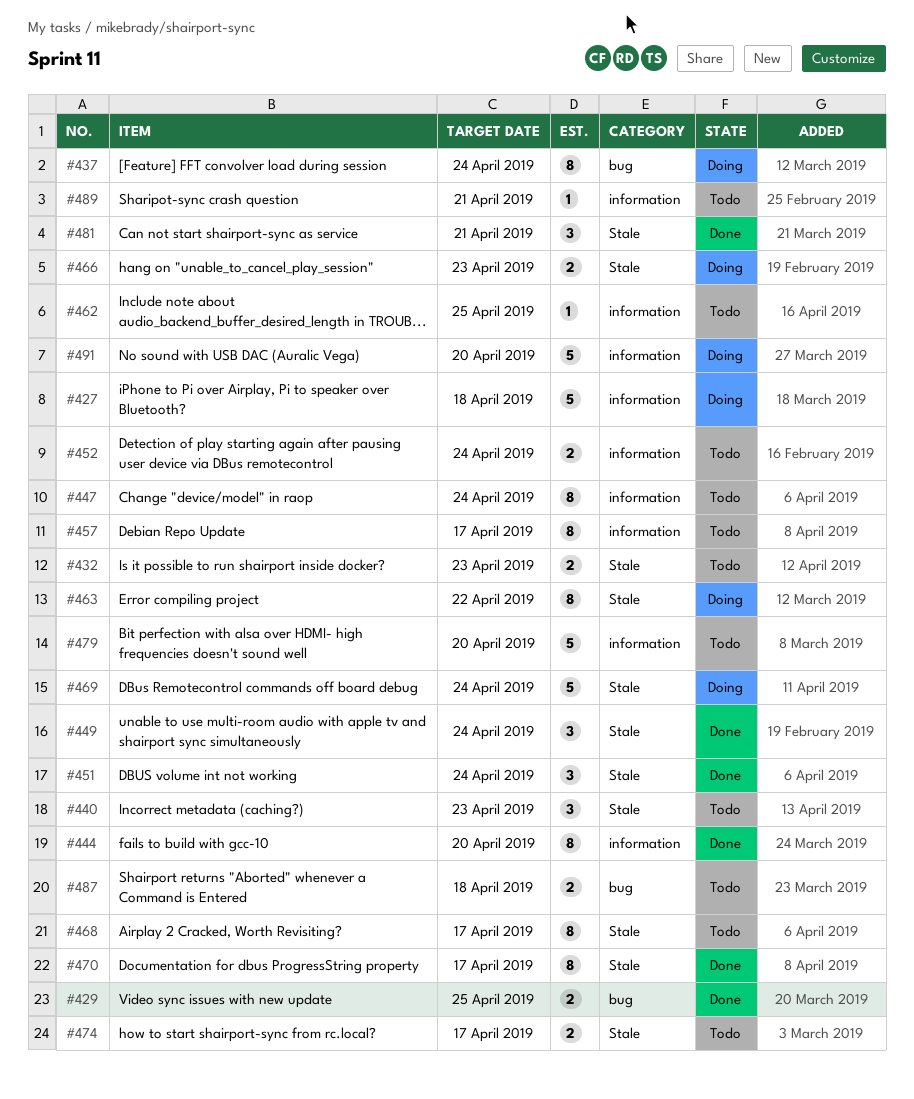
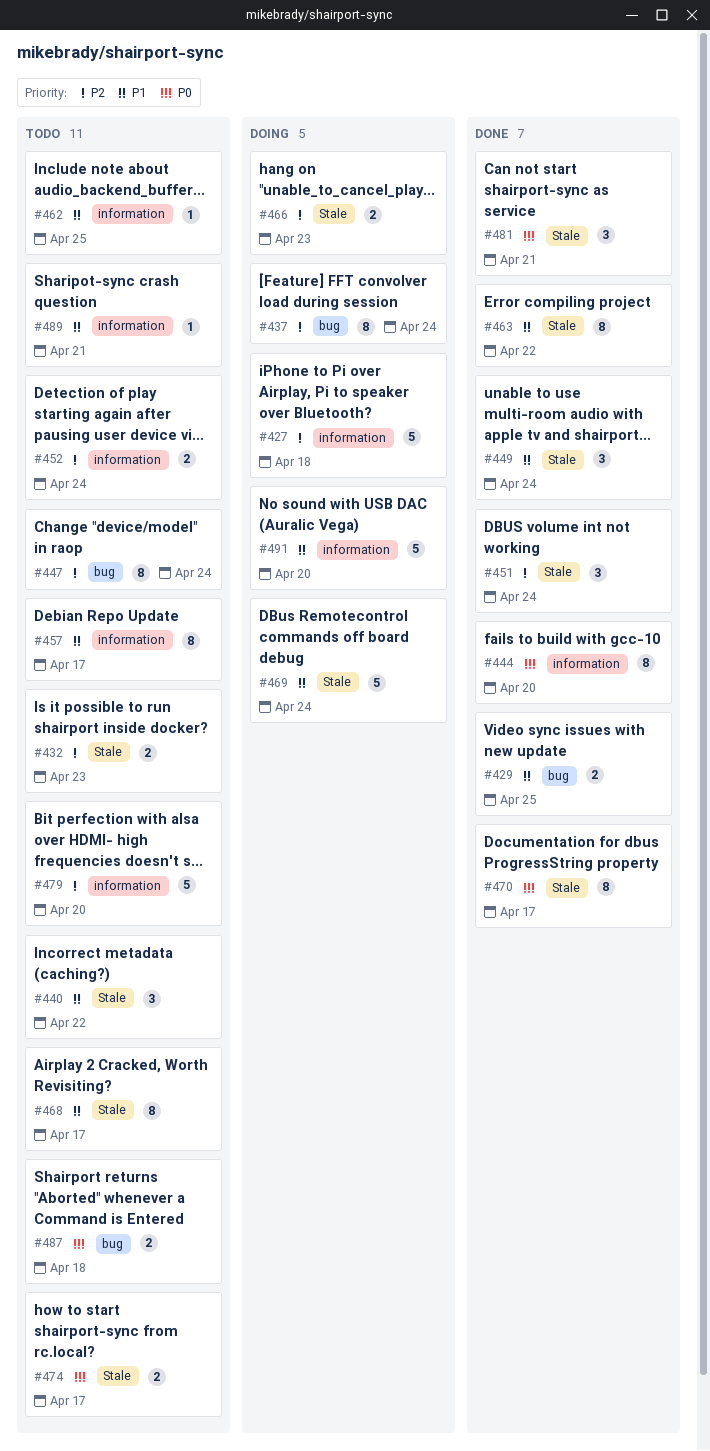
#440, due: Apr 23 -> Apr 22
#447, label: information -> bug
#463, status: Doing -> Done

